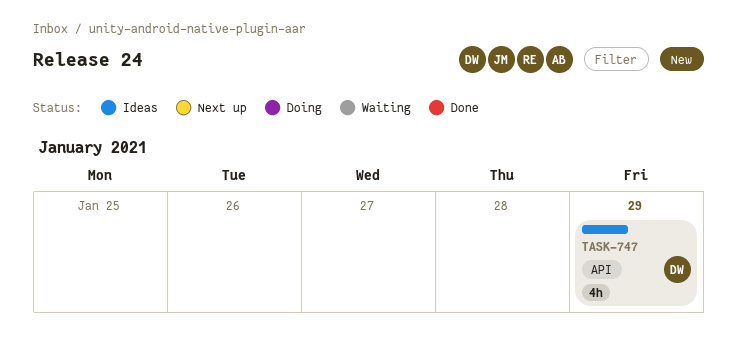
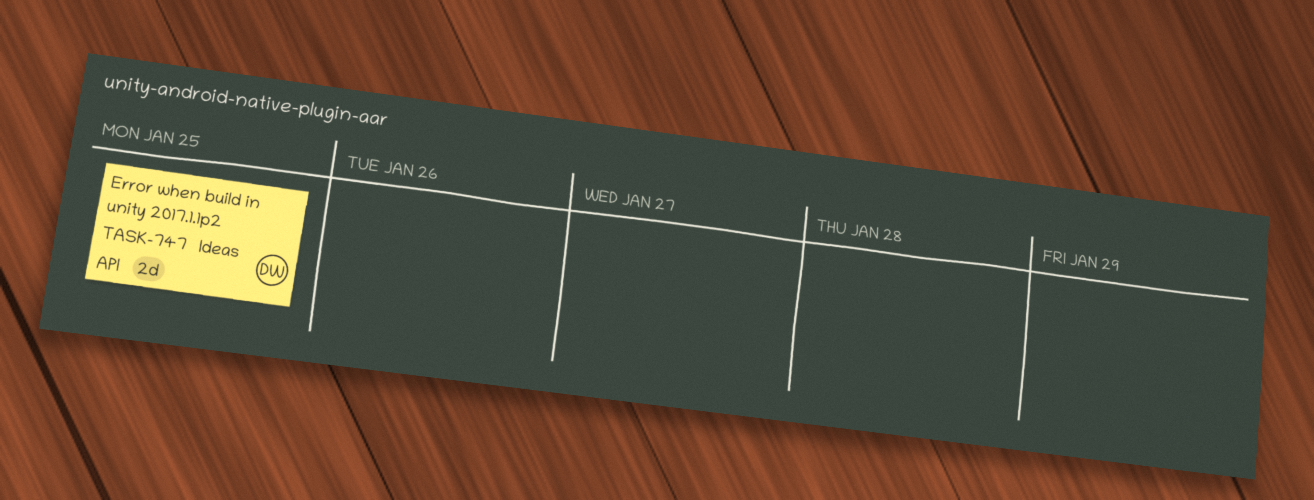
TASK-747, estimate: 4h -> 2d
TASK-747, due: Jan 29 -> Jan 25

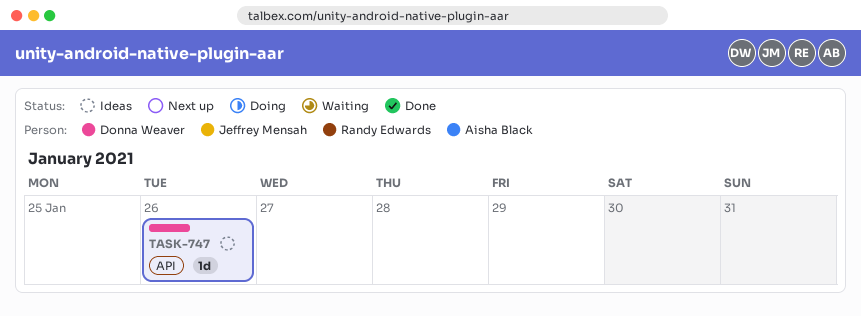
TASK-747, estimate: 2d -> 1d
TASK-747, due: Jan 25 -> Jan 26

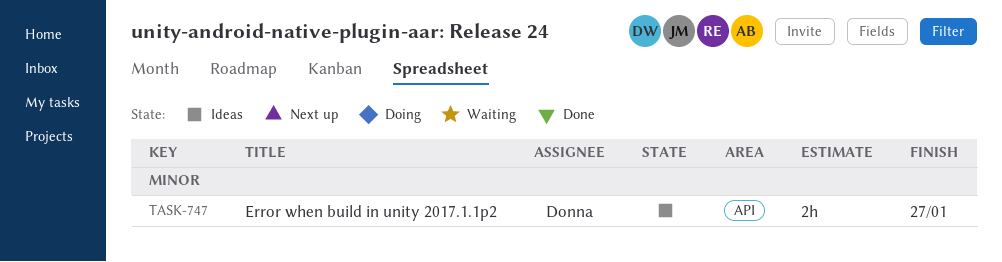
TASK-747, estimate: 1d -> 2h
TASK-747, due: Jan 26 -> Jan 27

